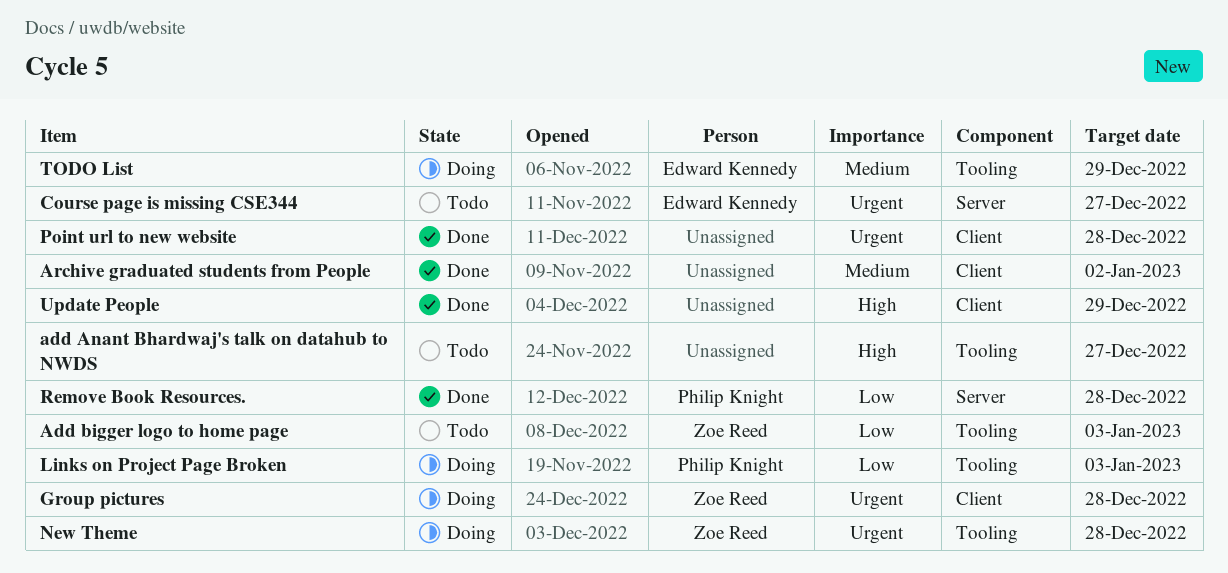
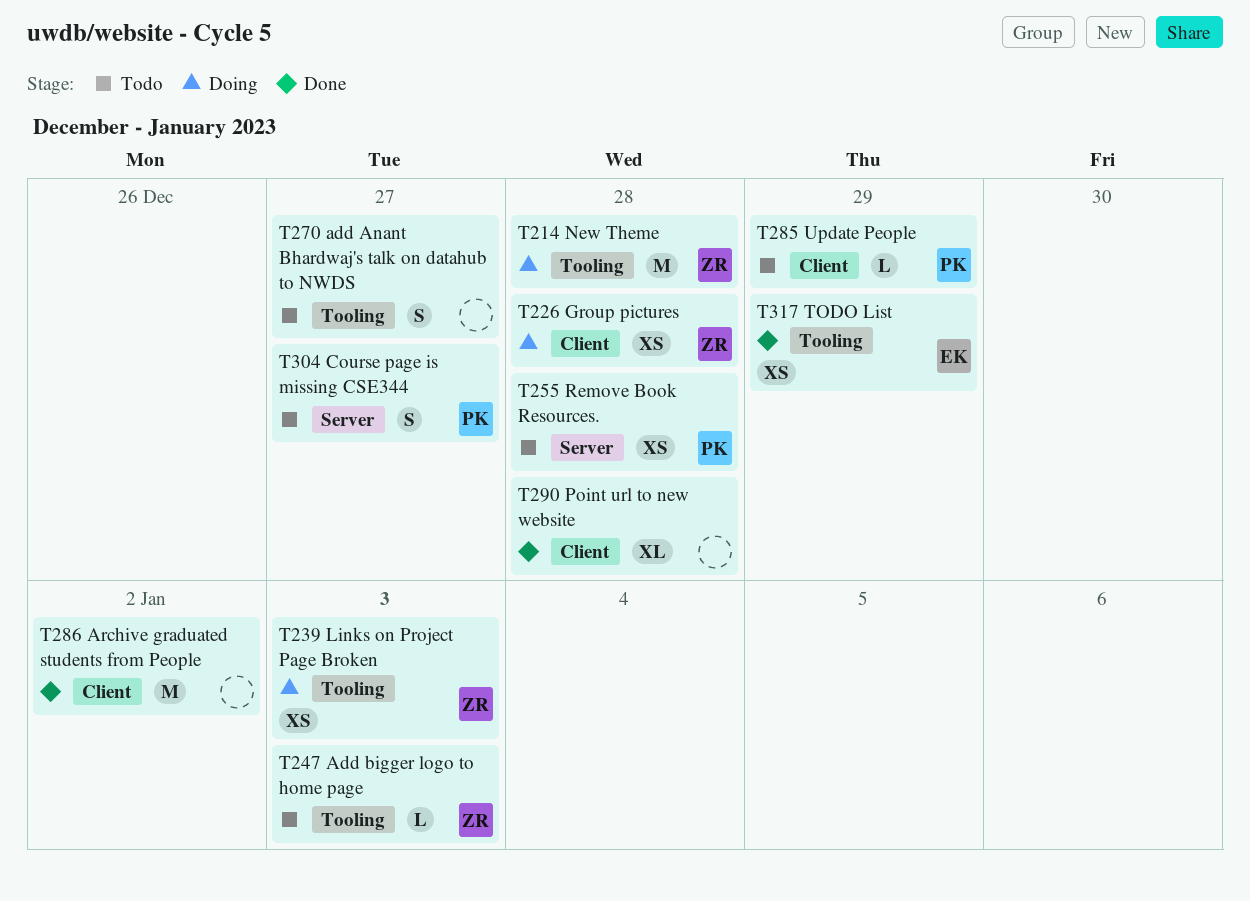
Course page is missing CSE344, owner: Edward Kennedy -> Philip Knight
Links on Project Page Broken, owner: Philip Knight -> Zoe Reed
Remove Book Resources., status: Done -> Todo
TODO List, status: Doing -> Done
Update People, status: Done -> Todo
Update People, owner: none -> Philip Knight

